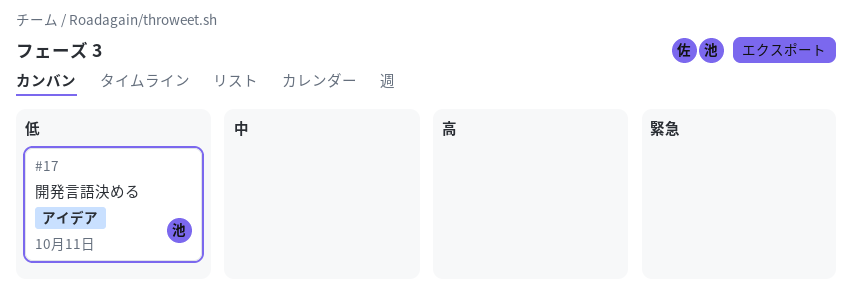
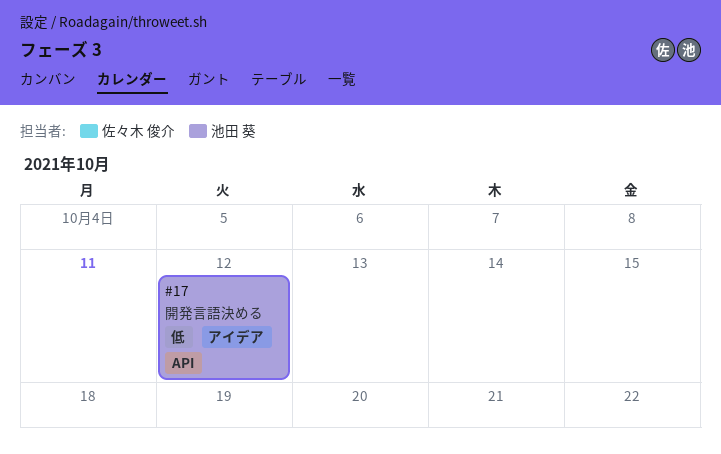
#17, due: Oct 11 -> Oct 12

